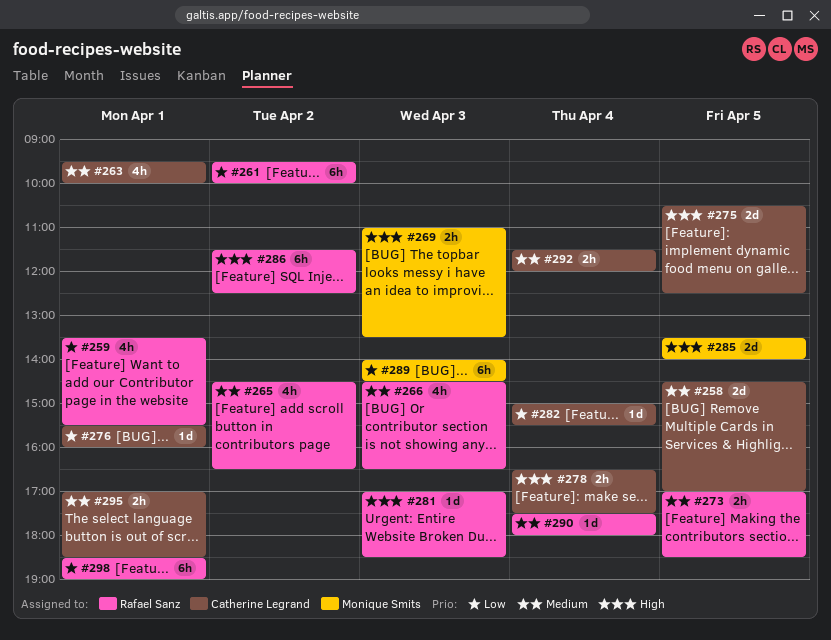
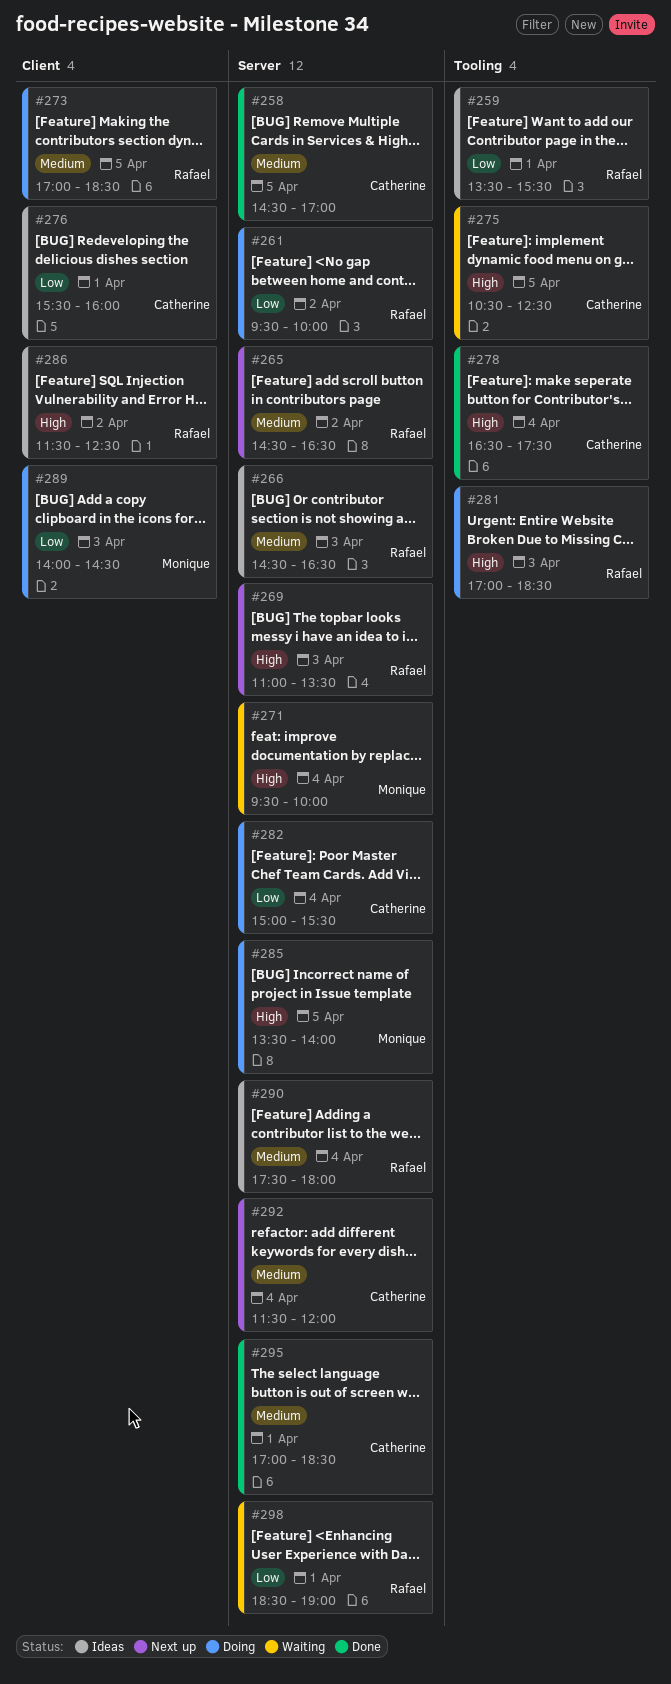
#263: present -> none
#269, owner: Monique Smits -> Rafael Sanz
#271: none -> present

